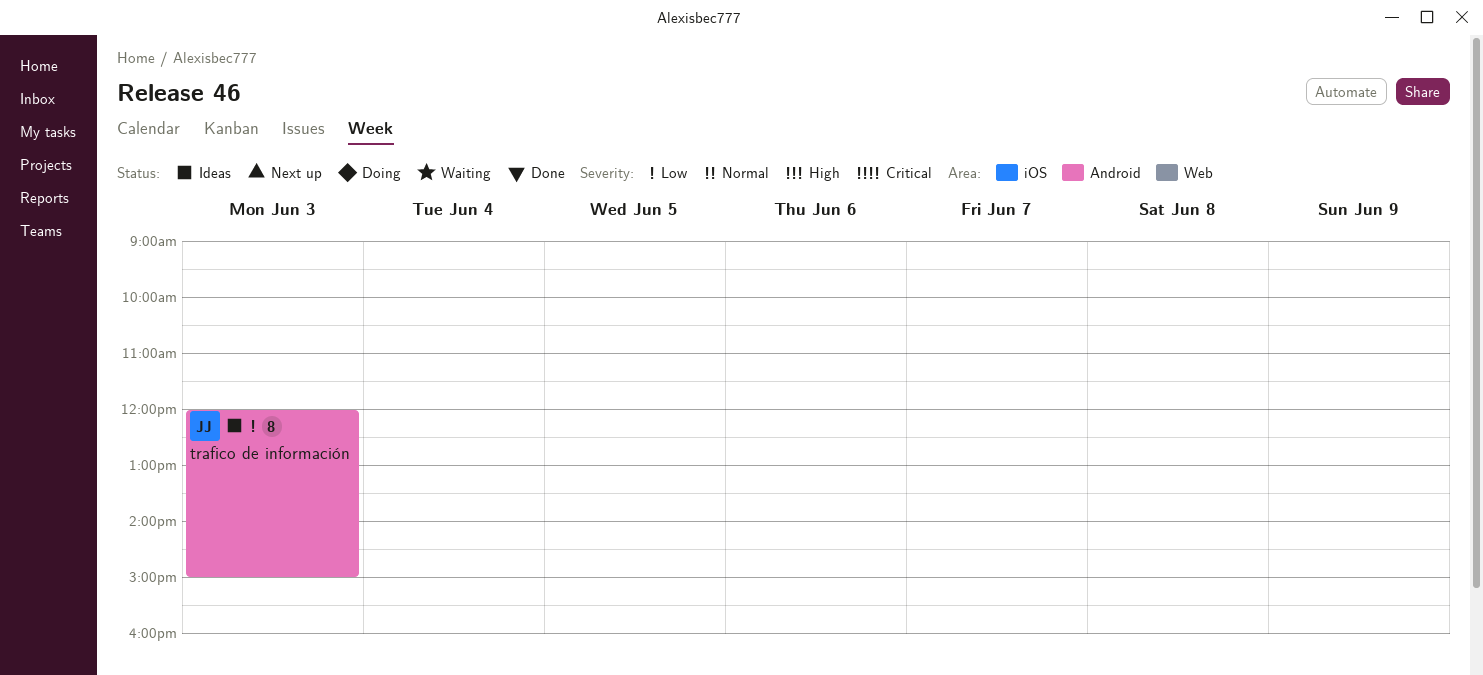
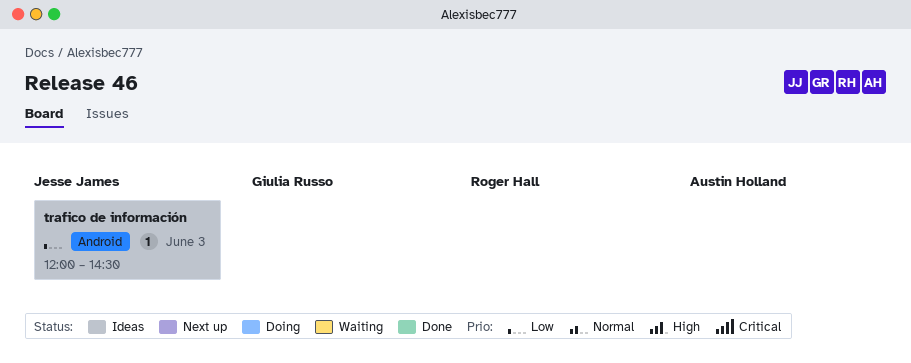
trafico de información, estimate: 8 -> 1
trafico de información, ends: 15:00 -> 14:30

